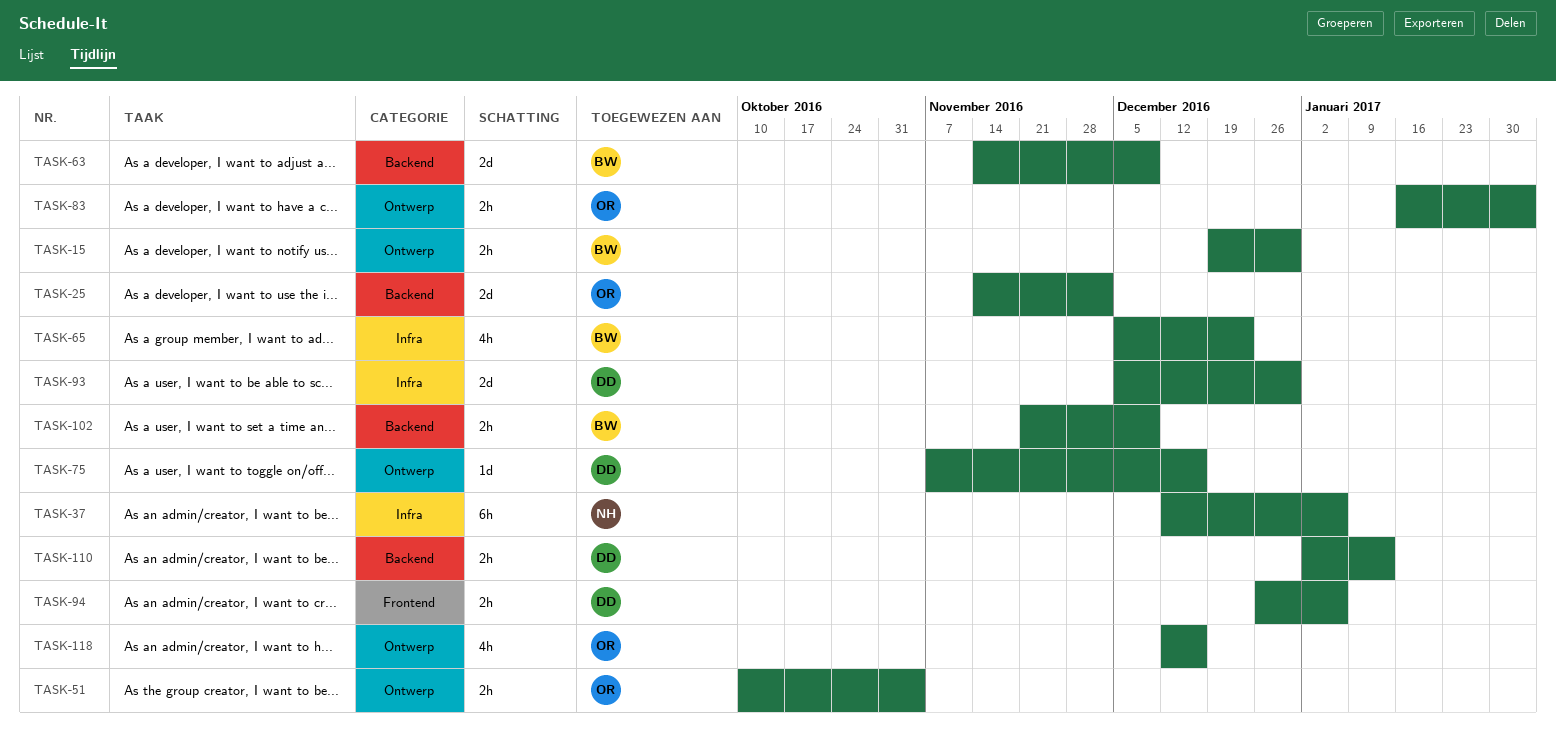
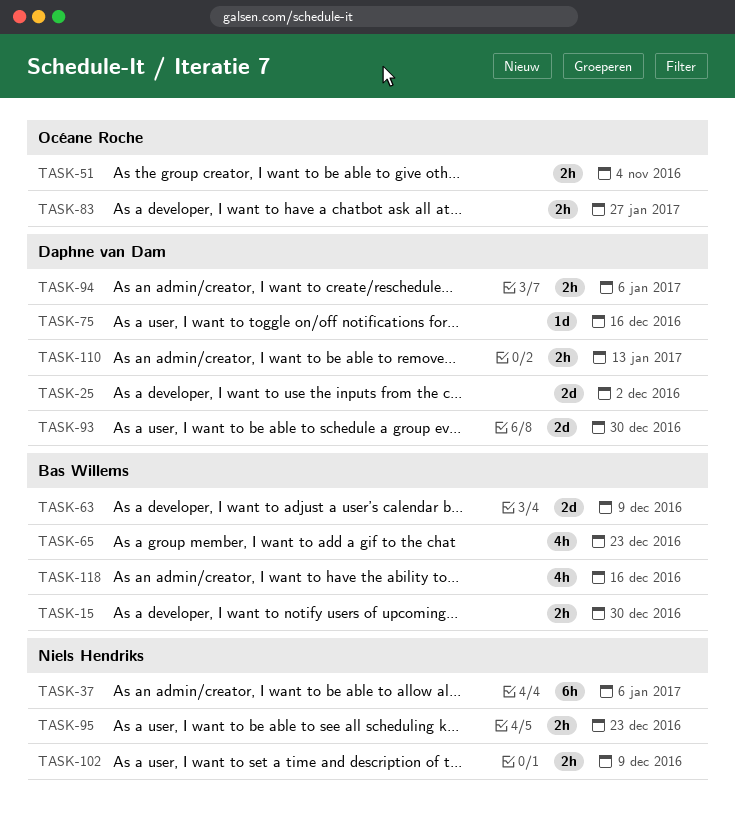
TASK-25, owner: Océane Roche -> Daphne van Dam
TASK-83, due: Feb 3 -> Jan 27
TASK-95: none -> present
TASK-102, owner: Bas Willems -> Niels Hendriks
TASK-118, owner: Océane Roche -> Bas Willems

